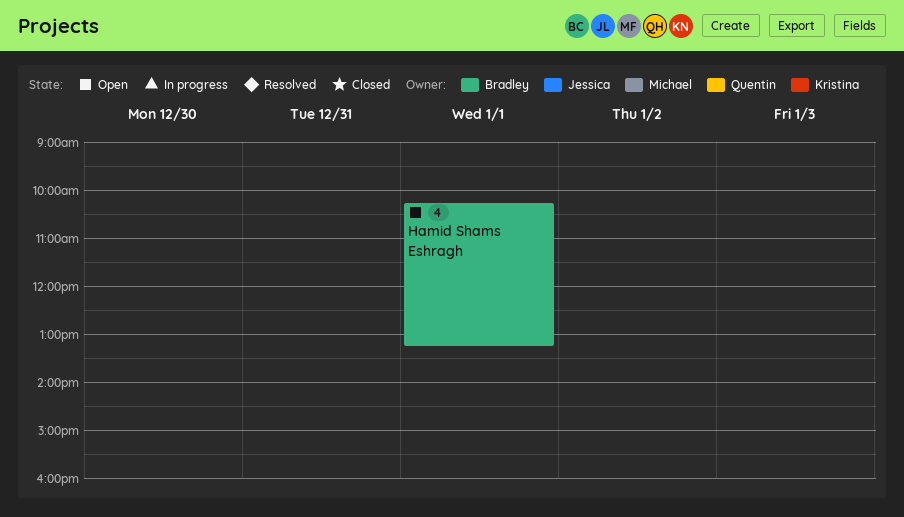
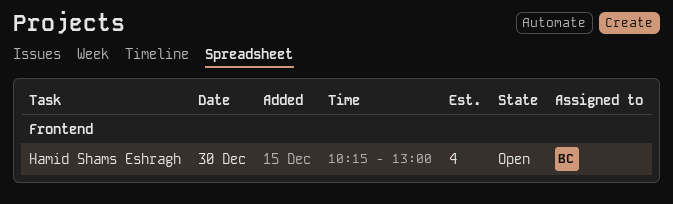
Hamid Shams Eshragh, day: Jan 1 -> Dec 30
Hamid Shams Eshragh, ends: 13:15 -> 13:00

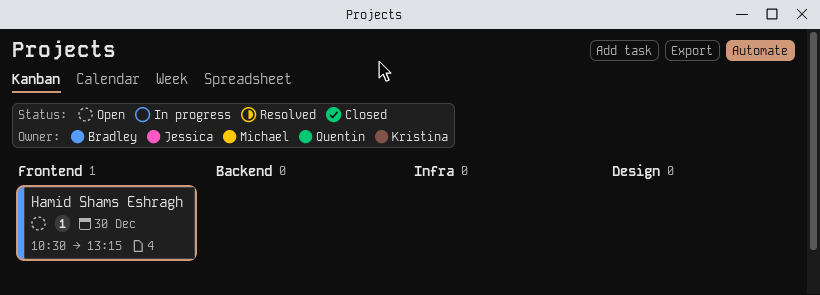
Hamid Shams Eshragh, estimate: 4 -> 1
Hamid Shams Eshragh, begins: 10:15 -> 10:30
Hamid Shams Eshragh, ends: 13:00 -> 13:15

